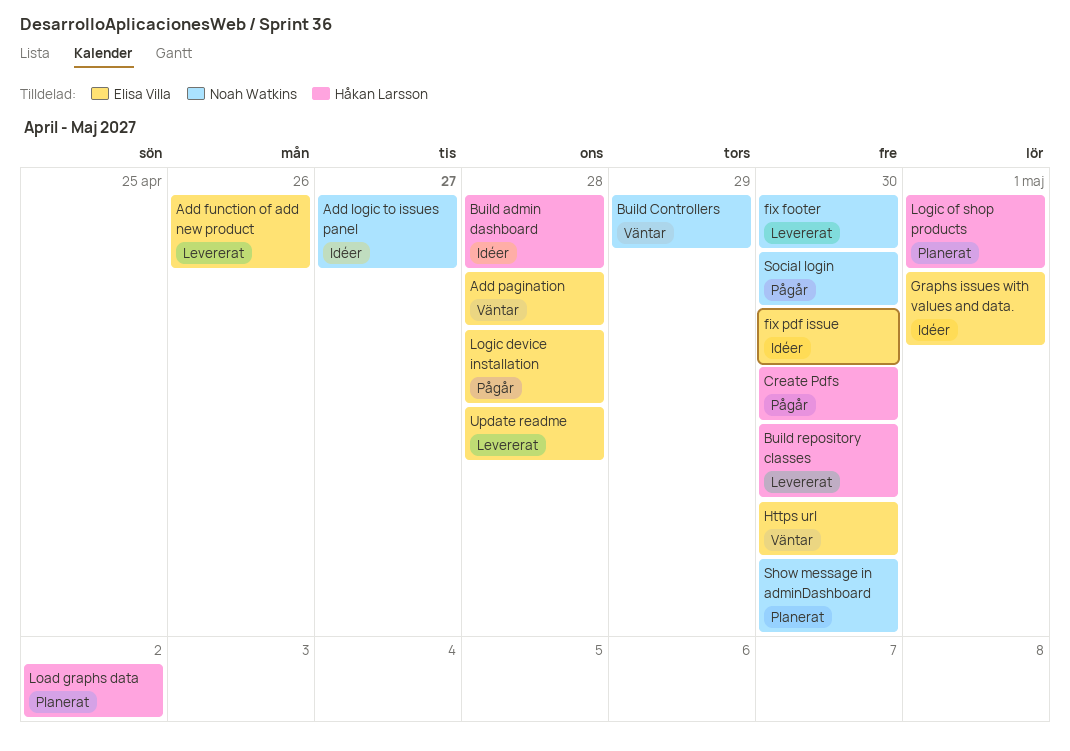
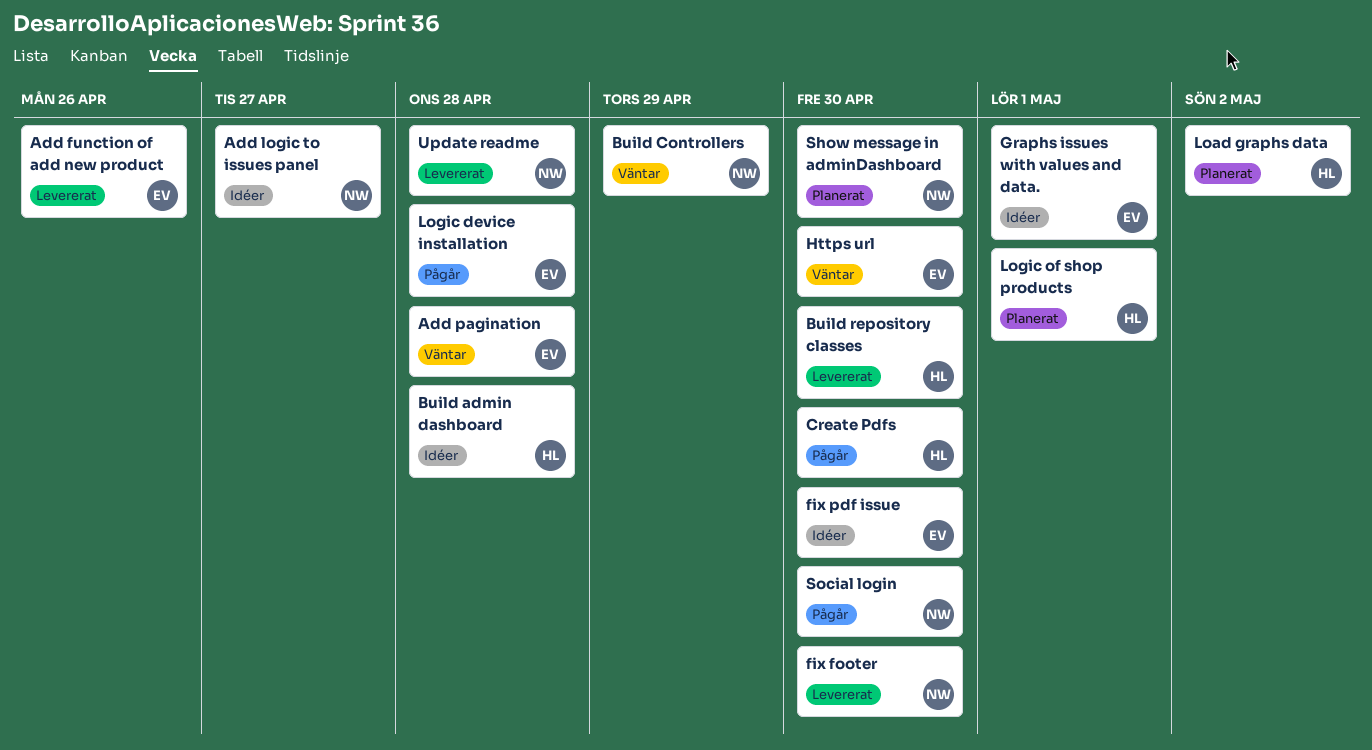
Update readme, owner: Elisa Villa -> Noah Watkins

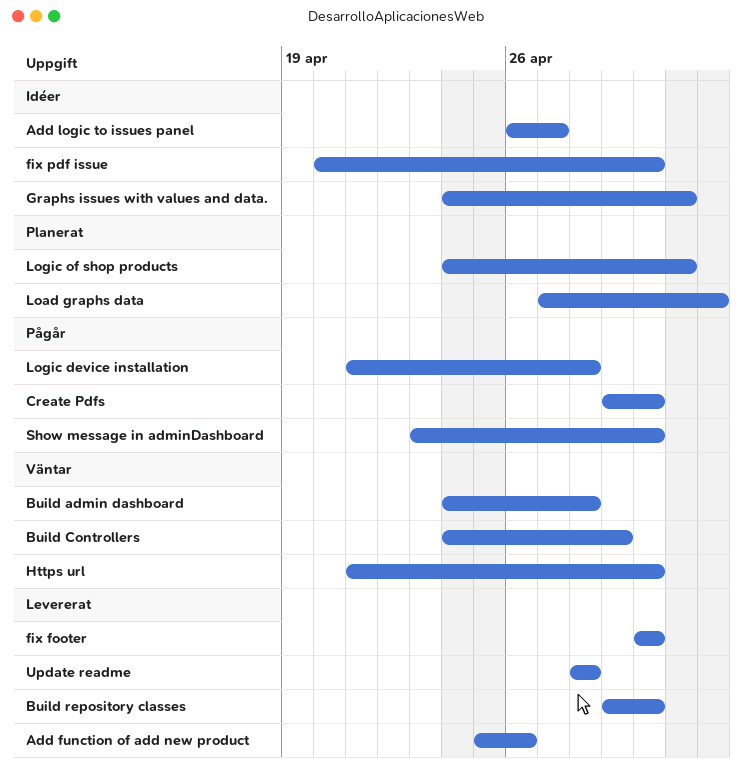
Add pagination: present -> none
Build admin dashboard, status: Idéer -> Väntar
Show message in adminDashboard, status: Planerat -> Pågår
Social login: present -> none

